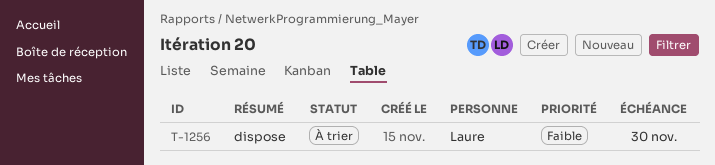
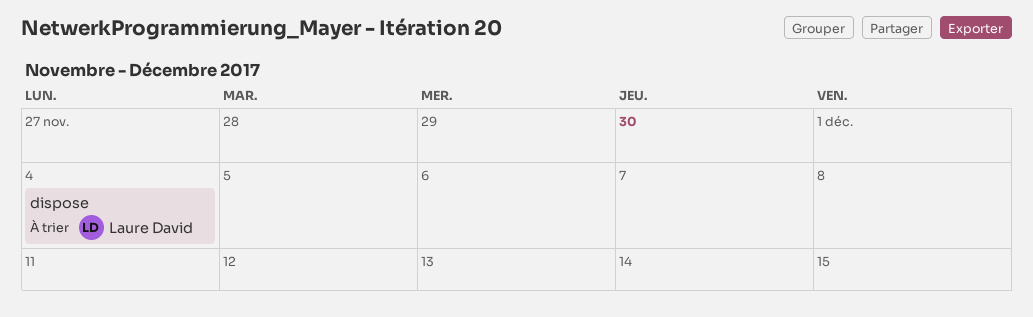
dispose, due: Nov 30 -> Dec 4

